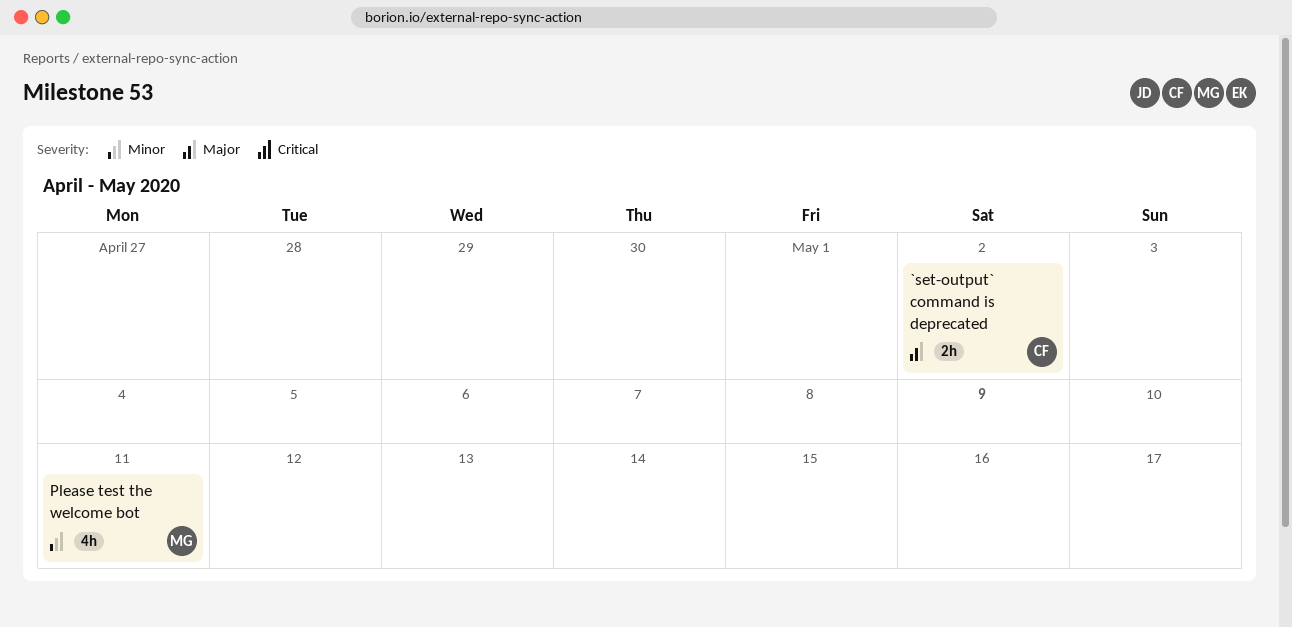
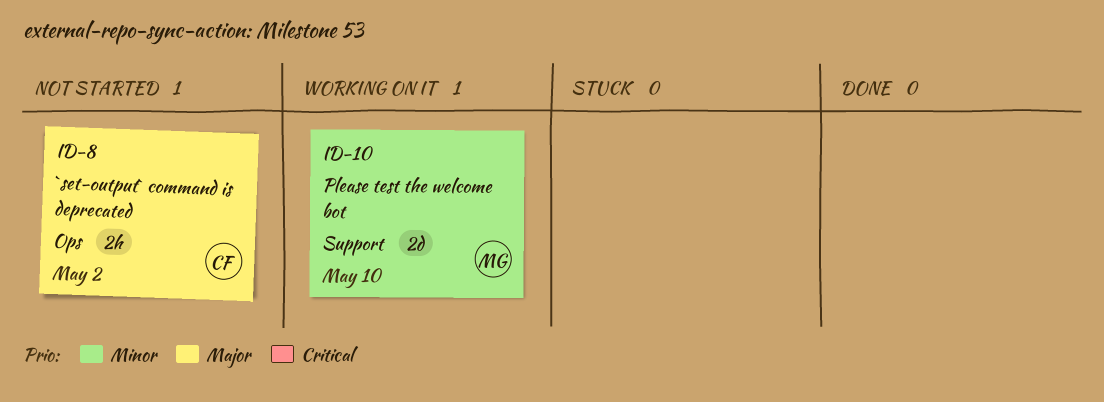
Please test the welcome bot, estimate: 4h -> 2d
Please test the welcome bot, due: May 11 -> May 10

